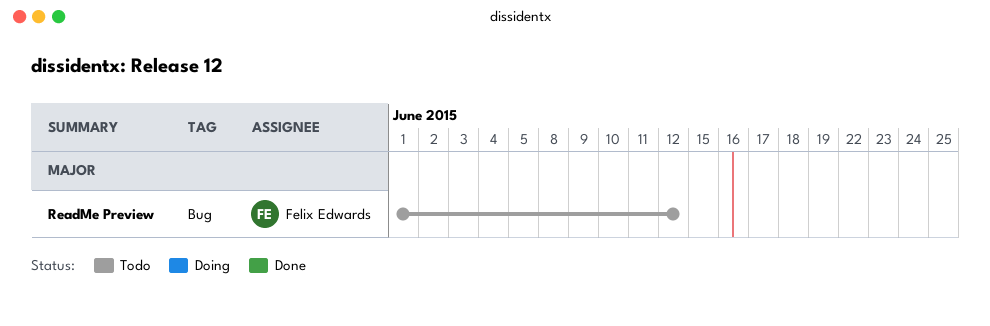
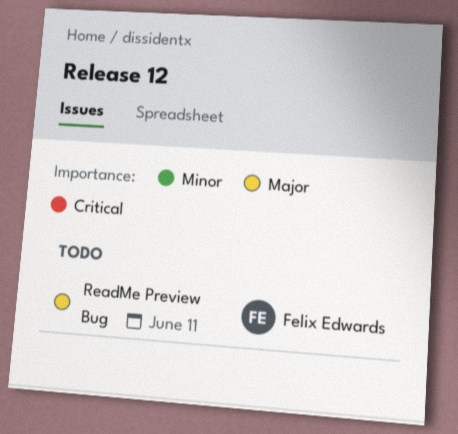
ReadMe Preview, due: Jun 12 -> Jun 11

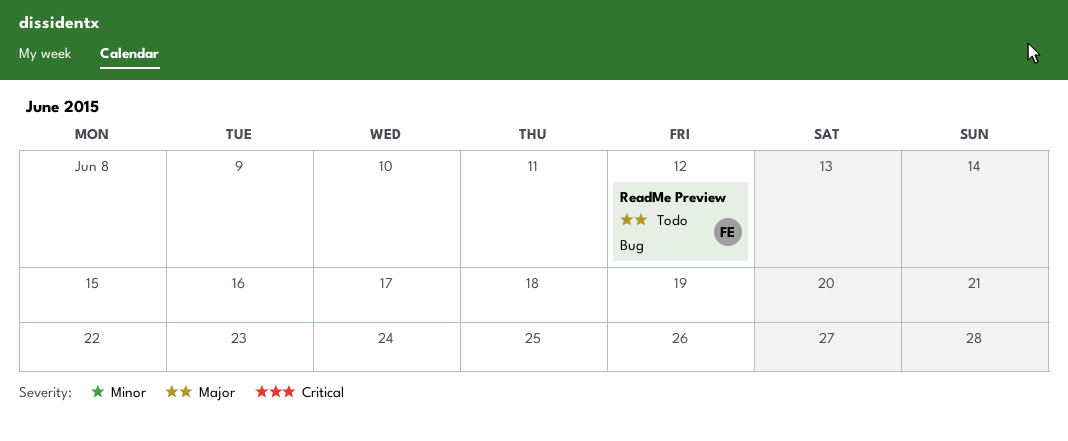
ReadMe Preview, due: Jun 11 -> Jun 12

